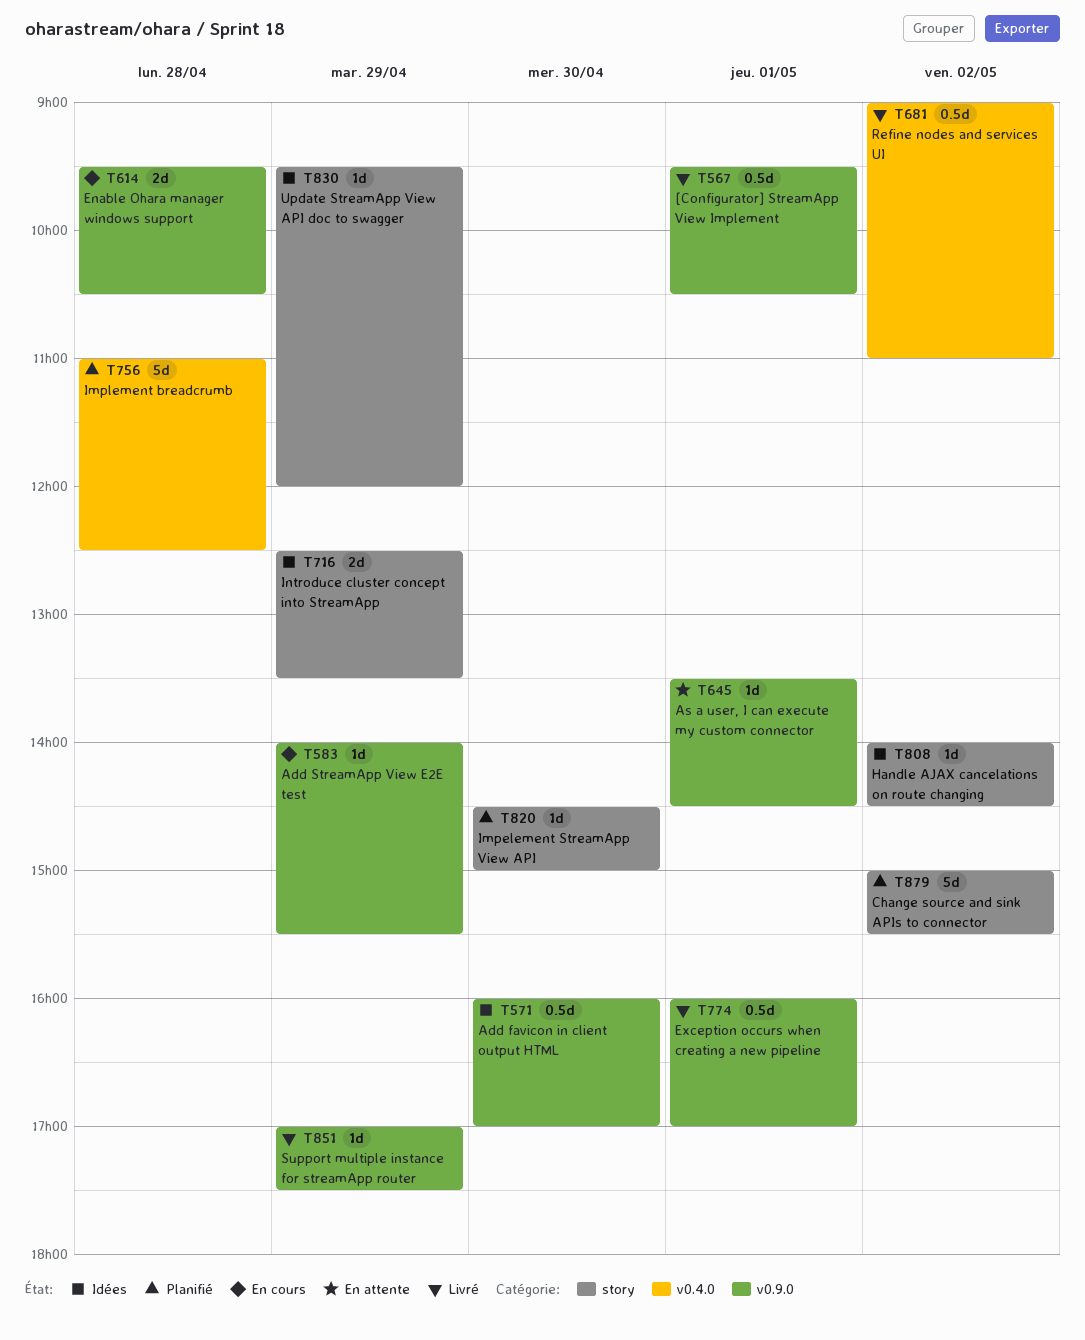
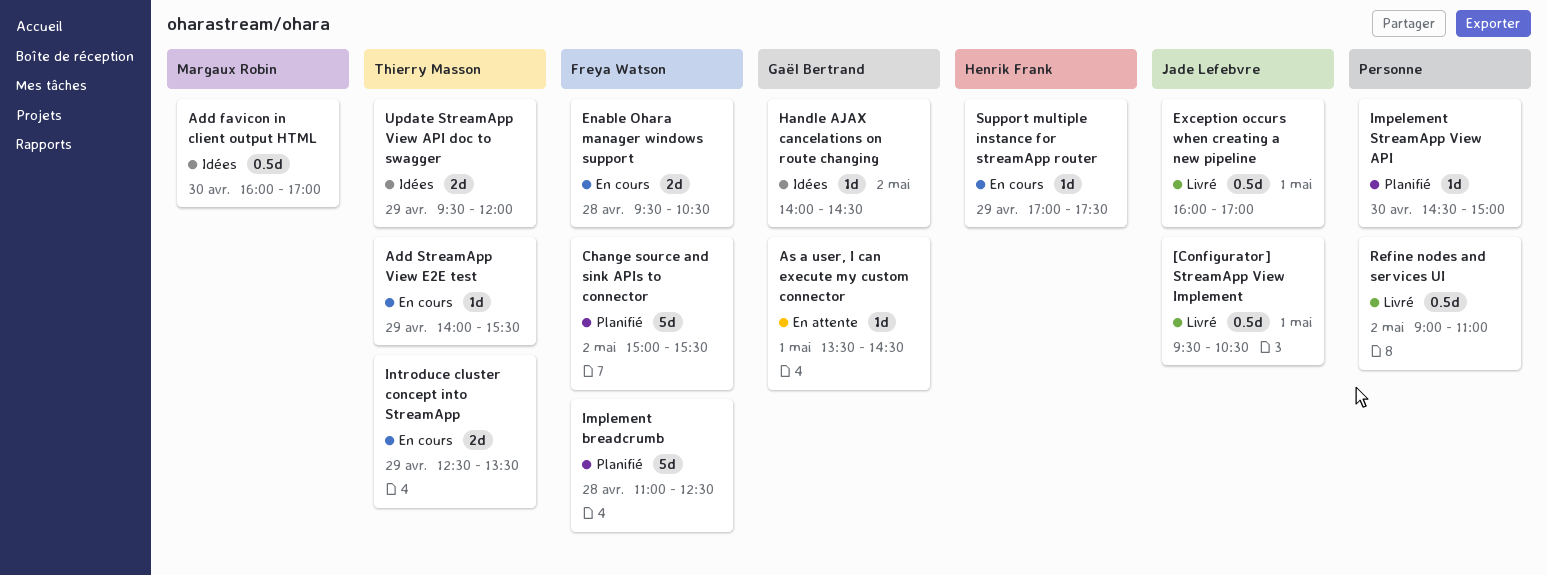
Introduce cluster concept into StreamApp, status: Idées -> En cours
Support multiple instance for streamApp router, status: Livré -> En cours
Update StreamApp View API doc to swagger, estimate: 1d -> 2d

